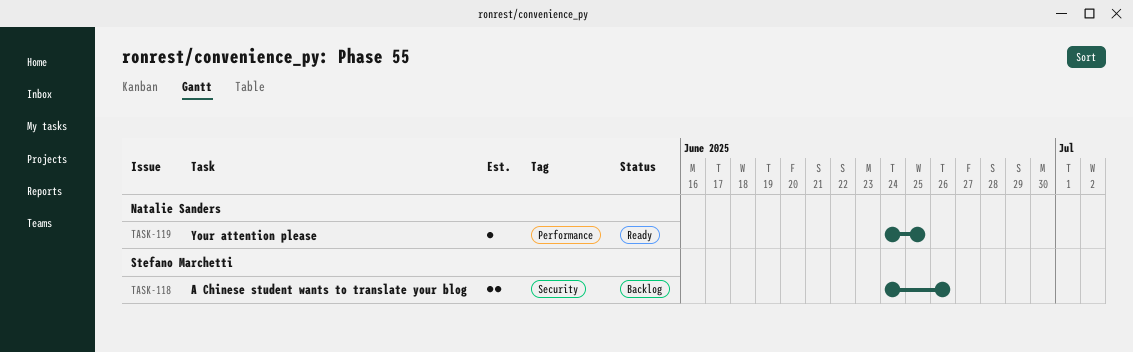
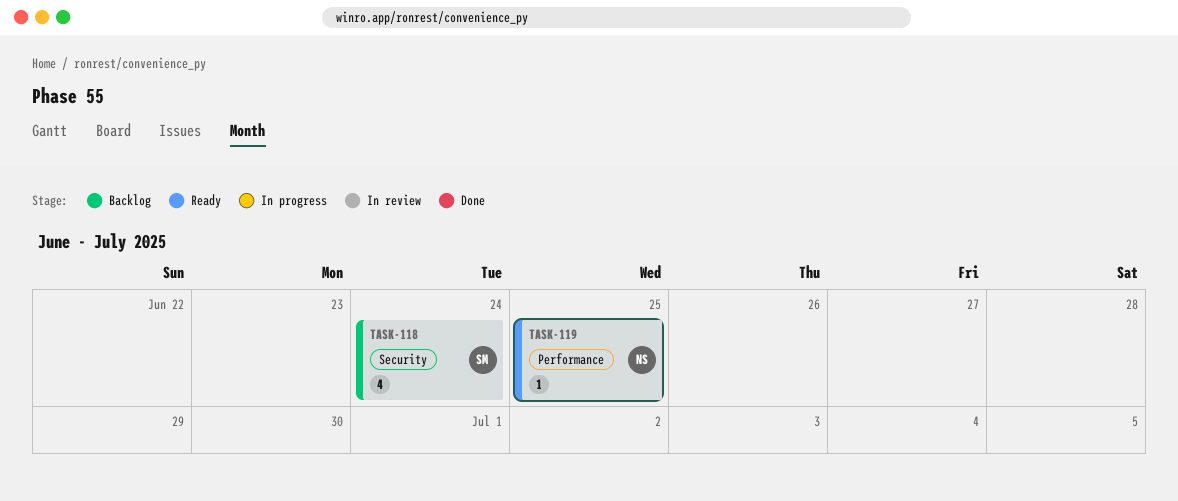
TASK-118, estimate: 2 -> 4
TASK-118, due: Jun 26 -> Jun 24

